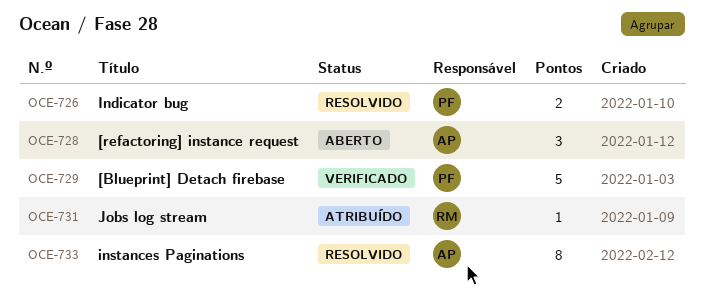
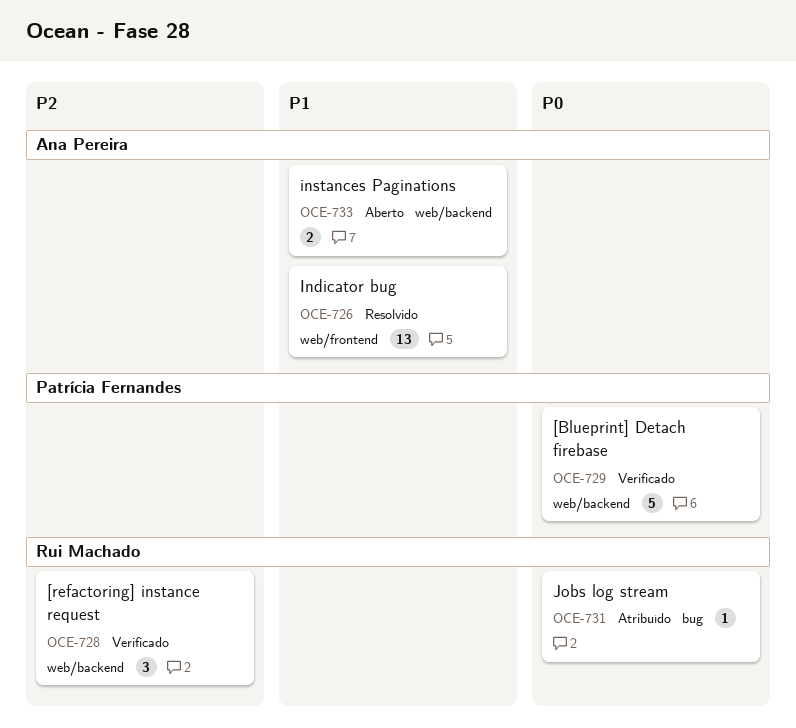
OCE-726, owner: Patrícia Fernandes -> Ana Pereira
OCE-726, estimate: 2 -> 13
OCE-728, status: Aberto -> Verificado
OCE-728, owner: Ana Pereira -> Rui Machado
OCE-733, status: Resolvido -> Aberto
OCE-733, estimate: 8 -> 2

